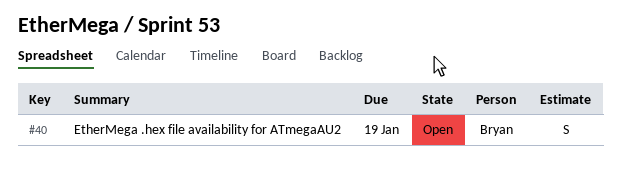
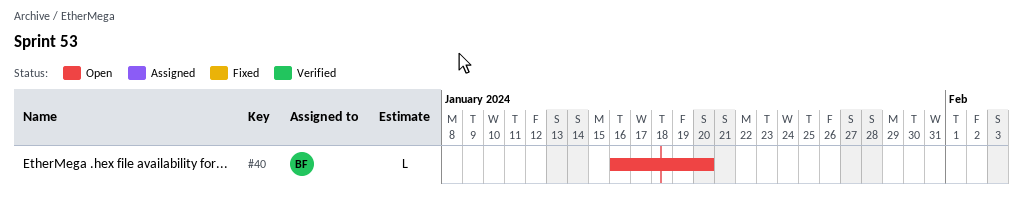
#40, estimate: S -> L
#40, due: Jan 19 -> Jan 20

